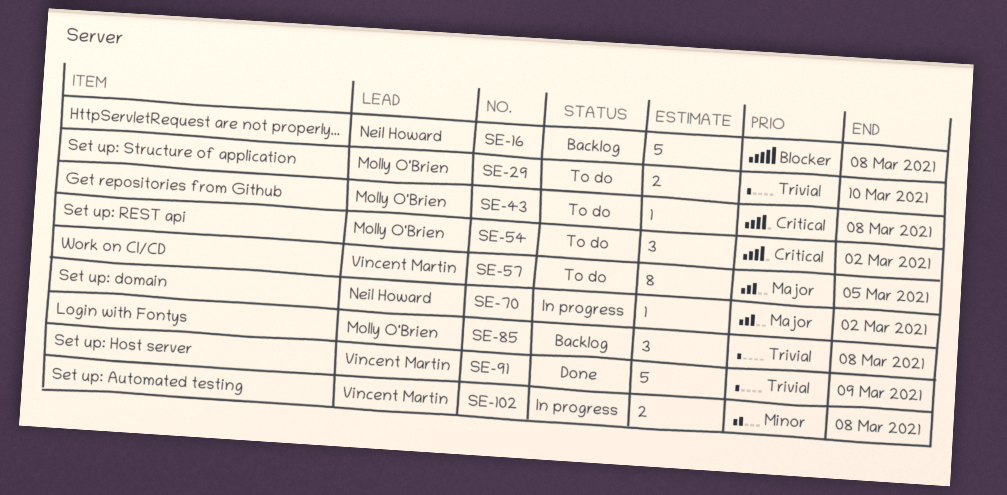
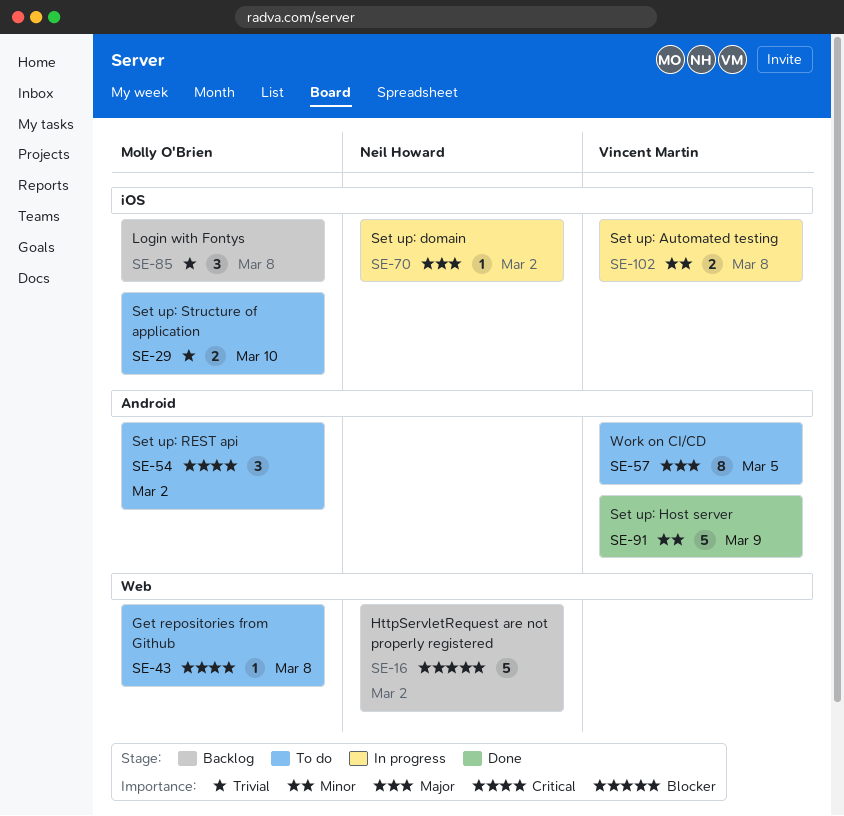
SE-16, due: Mar 8 -> Mar 2
SE-91, priority: Trivial -> Minor

